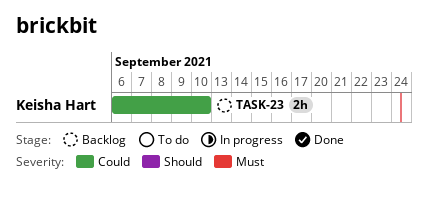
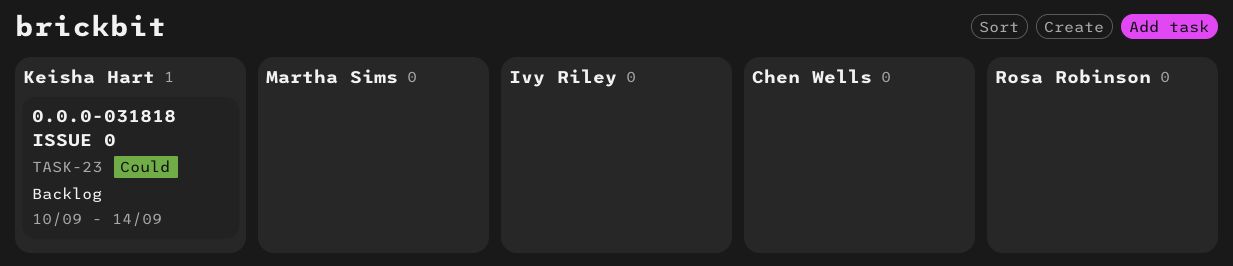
TASK-23, start: Sep 6 -> Sep 10
TASK-23, due: Sep 10 -> Sep 14

